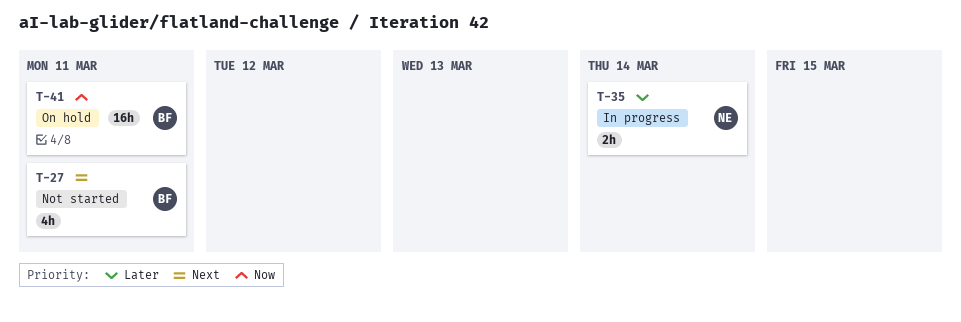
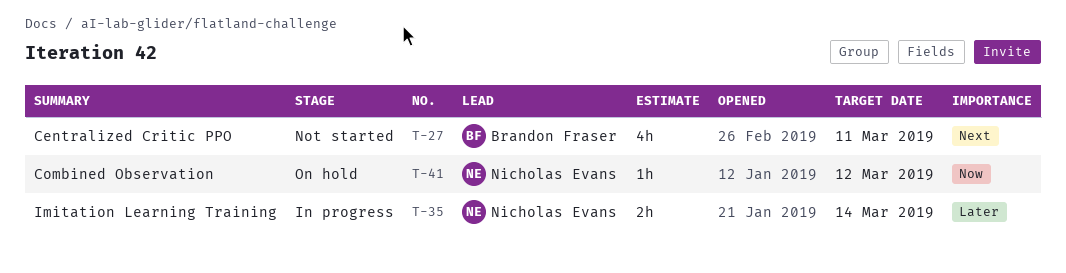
T-41, owner: Brandon Fraser -> Nicholas Evans
T-41, estimate: 16h -> 1h
T-41, due: Mar 11 -> Mar 12

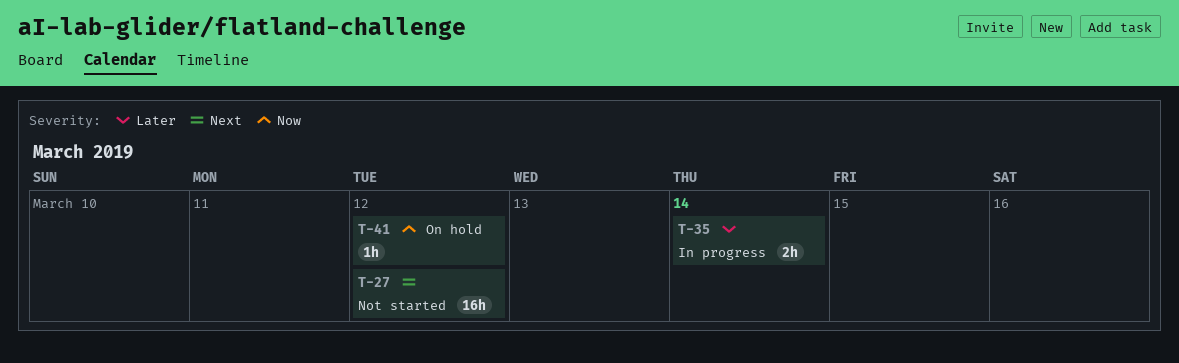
T-27, estimate: 4h -> 16h
T-27, due: Mar 11 -> Mar 12

